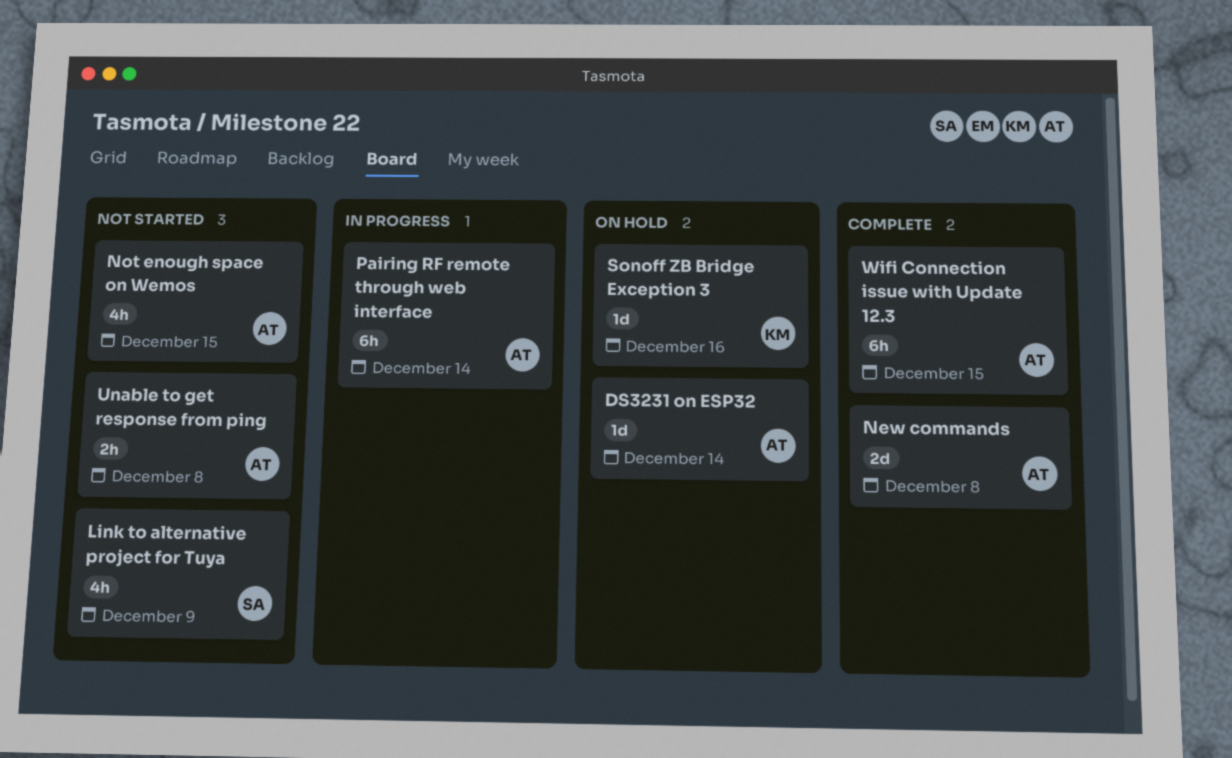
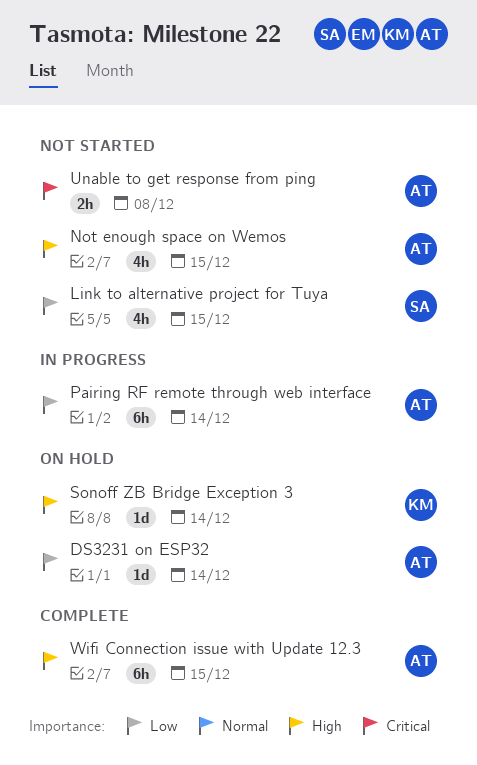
Link to alternative project for Tuya, due: Dec 9 -> Dec 15
New commands: present -> none
Sonoff ZB Bridge Exception 3, due: Dec 16 -> Dec 14

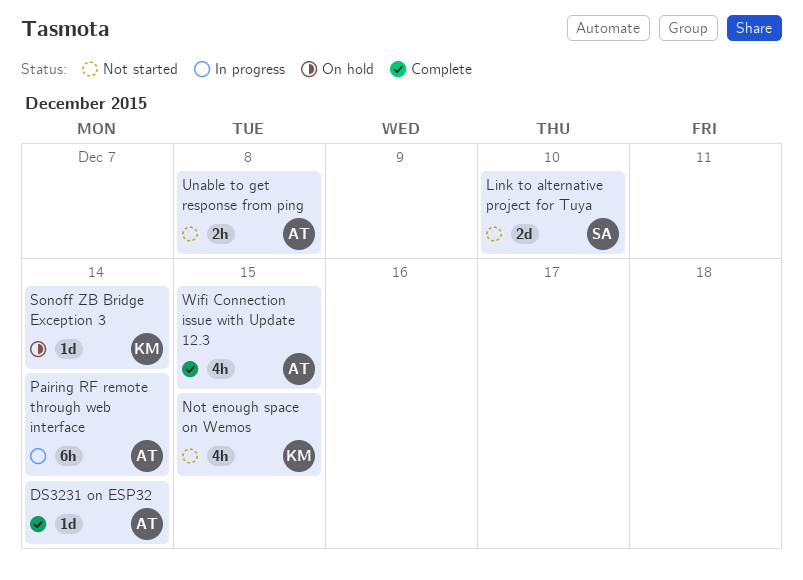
DS3231 on ESP32, status: On hold -> Complete
Link to alternative project for Tuya, estimate: 4h -> 2d
Link to alternative project for Tuya, due: Dec 15 -> Dec 10
Not enough space on Wemos, owner: AT -> KM
Wifi Connection issue with Update 12.3, estimate: 6h -> 4h

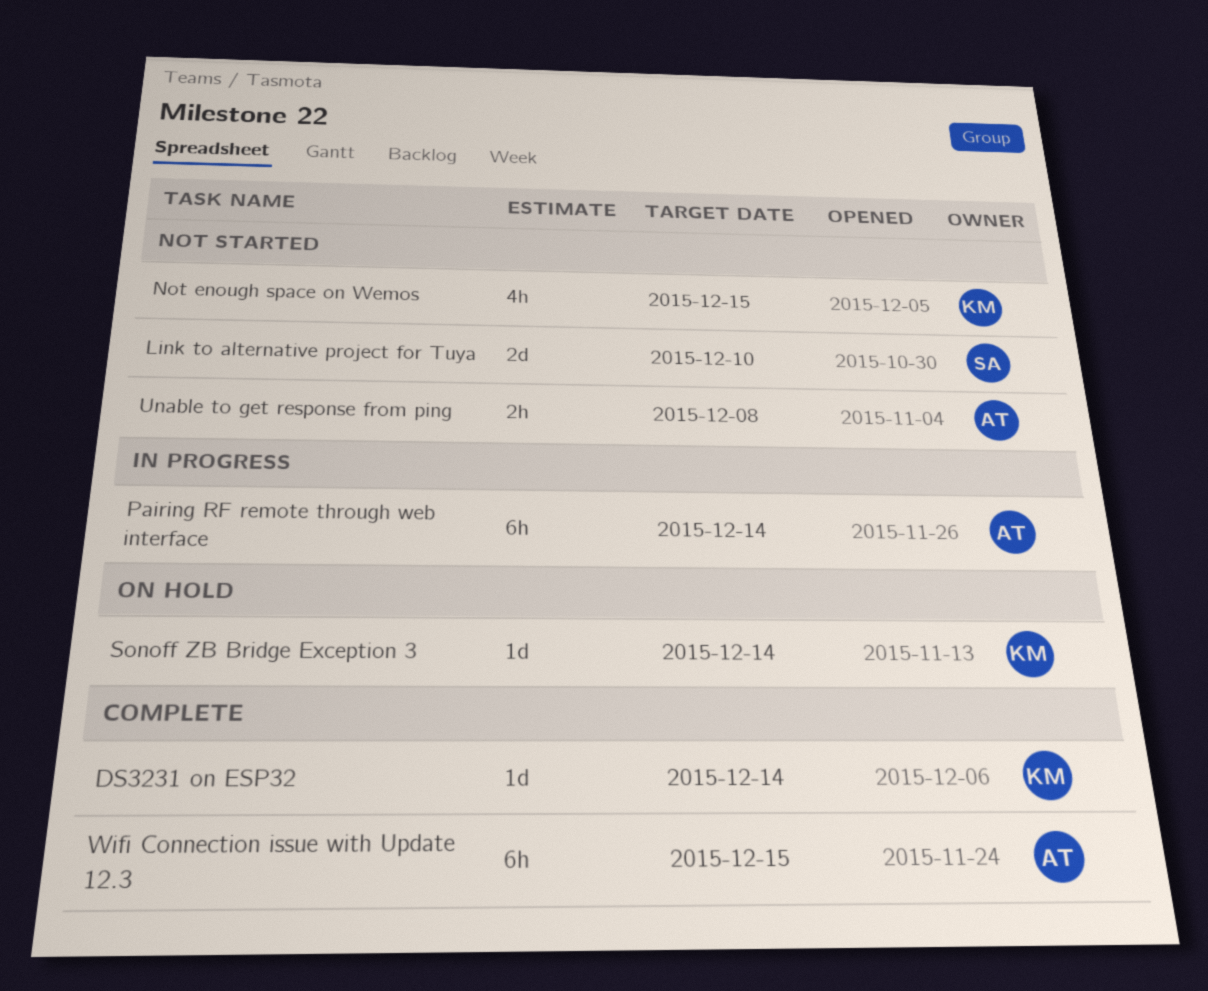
DS3231 on ESP32, owner: AT -> KM
Wifi Connection issue with Update 12.3, estimate: 4h -> 6h

